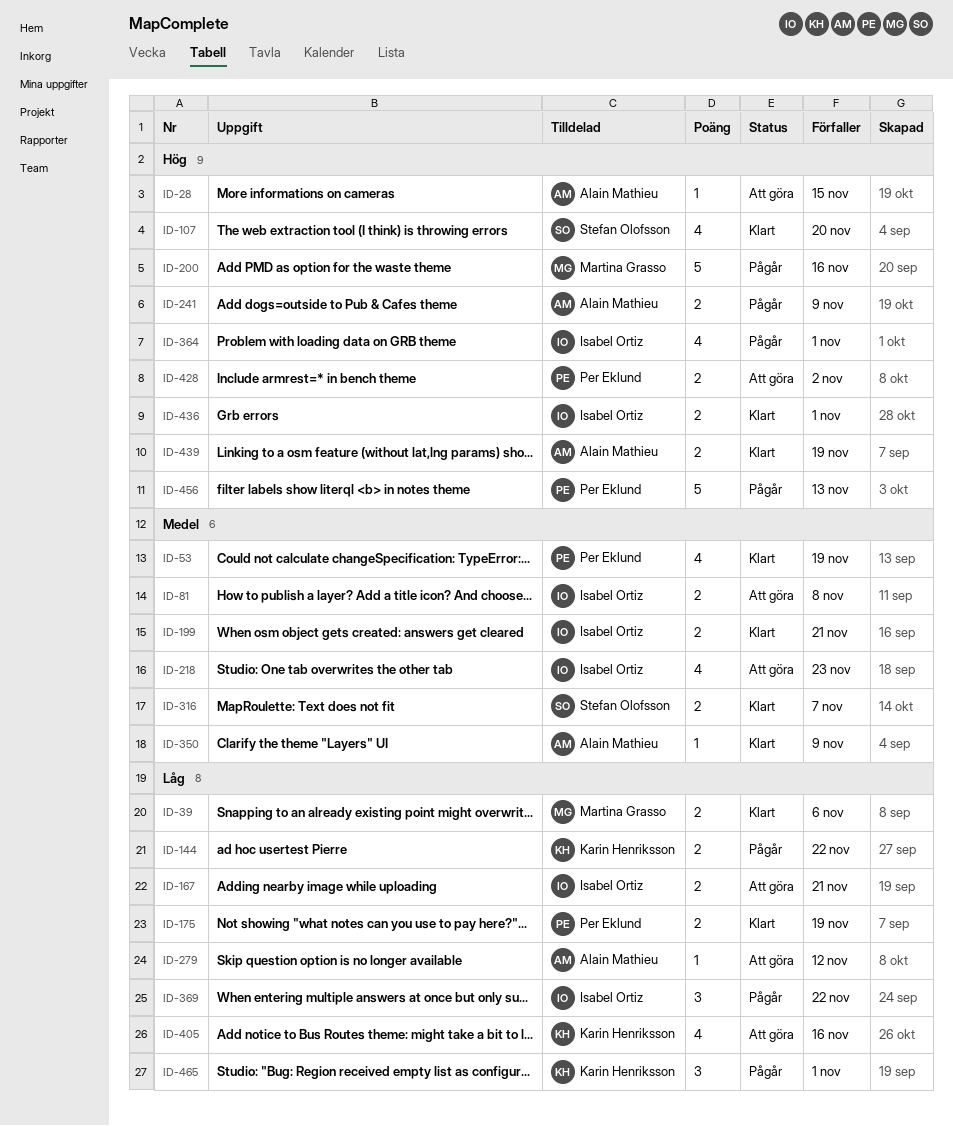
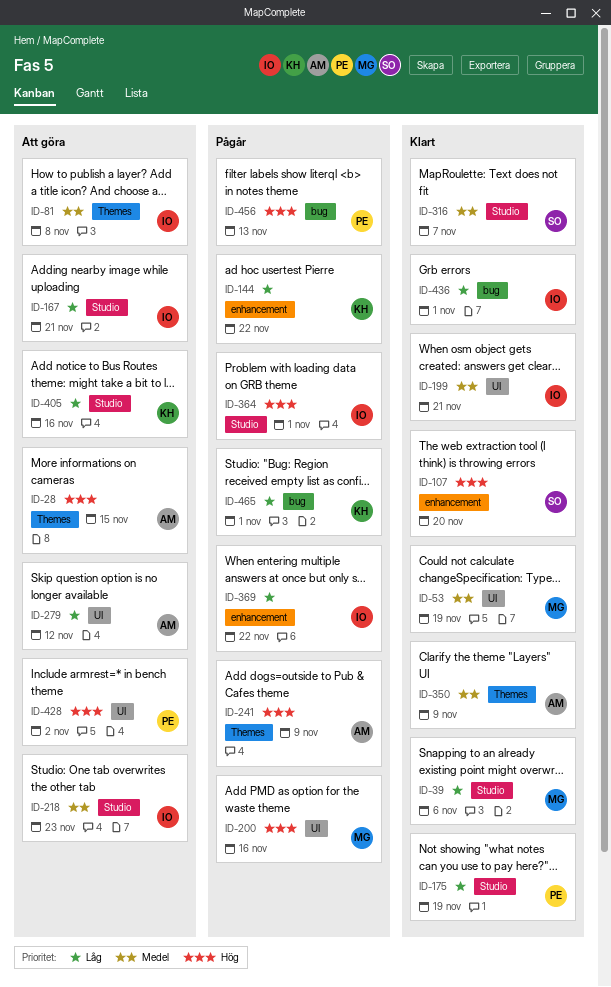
ID-53, owner: Per Eklund -> Martina Grasso
ID-436, priority: Hög -> Låg
ID-439: present -> none

